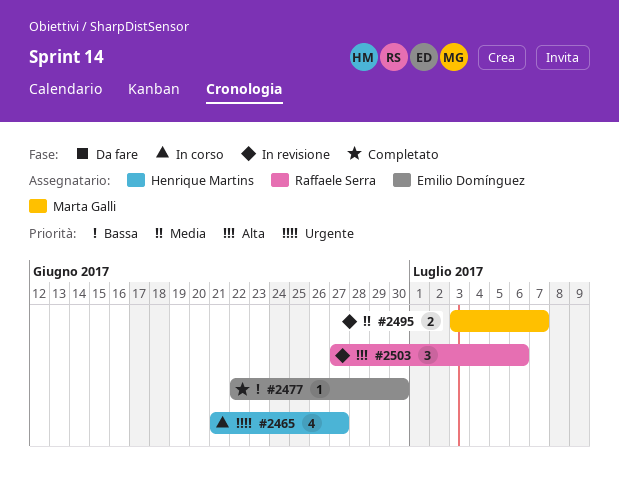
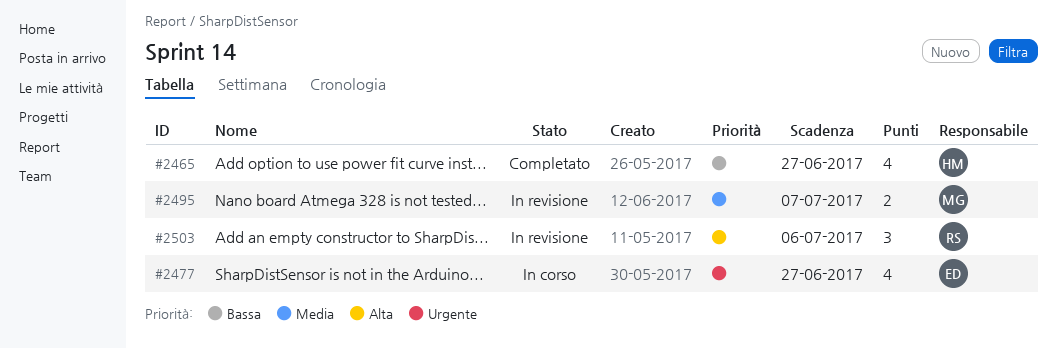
#2465, status: In corso -> Completato
#2465, priority: Urgente -> Bassa
#2477, status: Completato -> In corso
#2477, priority: Bassa -> Urgente
#2477, estimate: 1 -> 4
#2477, due: Jun 30 -> Jun 27

